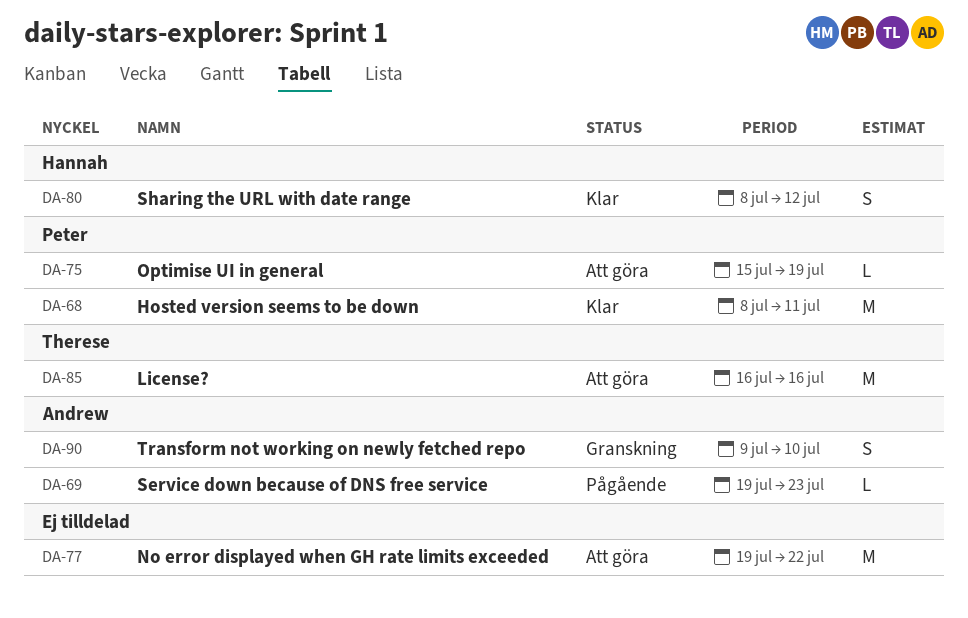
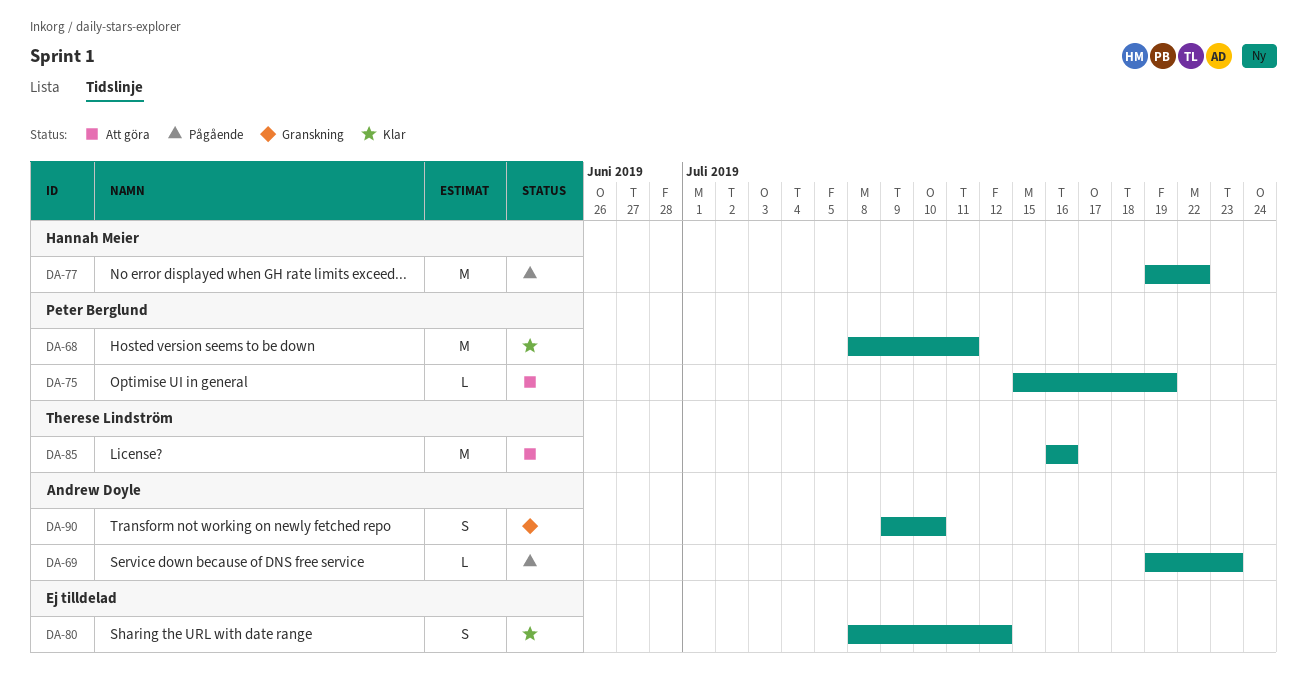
DA-77, status: Att göra -> Pågående
DA-77, owner: none -> Hannah Meier
DA-80, owner: Hannah Meier -> none

